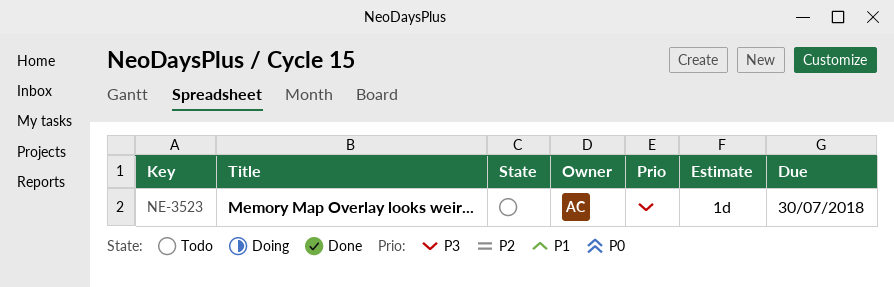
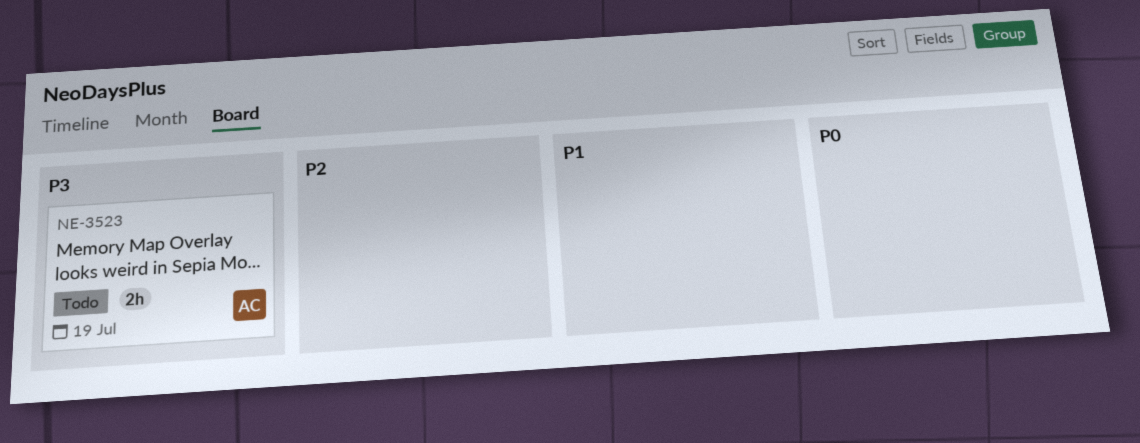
NE-3523, estimate: 1d -> 2h
NE-3523, due: Jul 30 -> Jul 19

